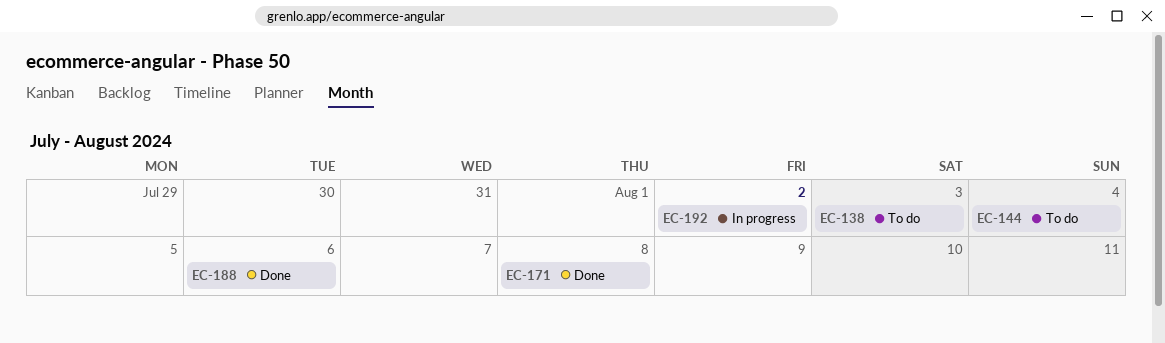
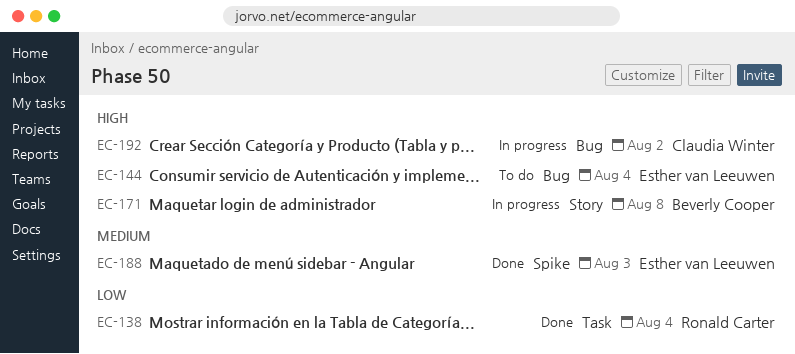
EC-138, status: To do -> Done
EC-138, due: Aug 3 -> Aug 4
EC-171, status: Done -> In progress
EC-188, due: Aug 6 -> Aug 3

